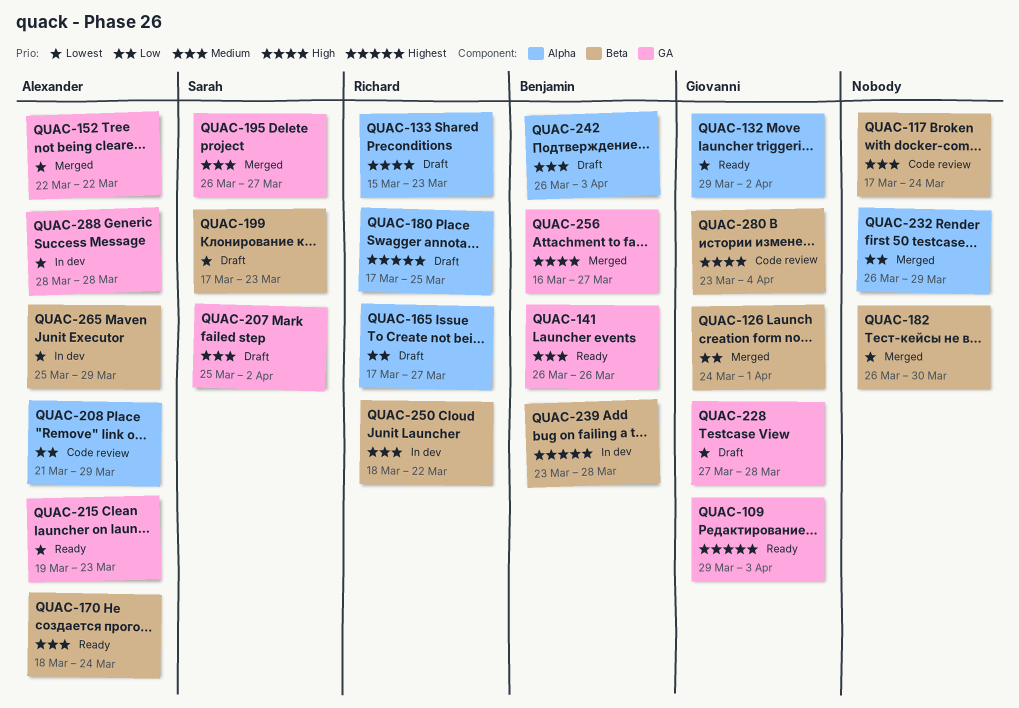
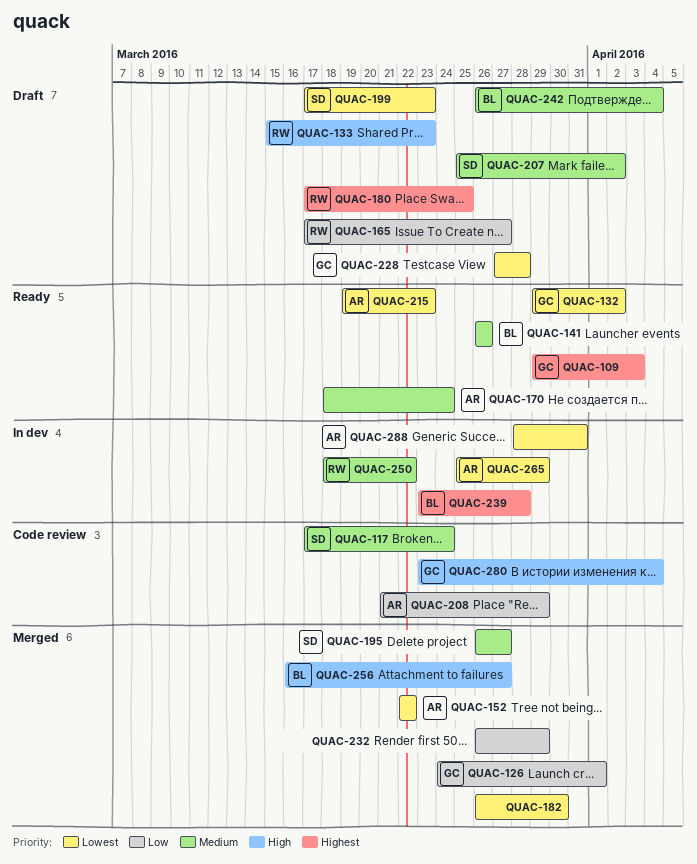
QUAC-117, owner: none -> Sarah
QUAC-242, due: Apr 3 -> Apr 4
QUAC-288, due: Mar 28 -> Mar 31

